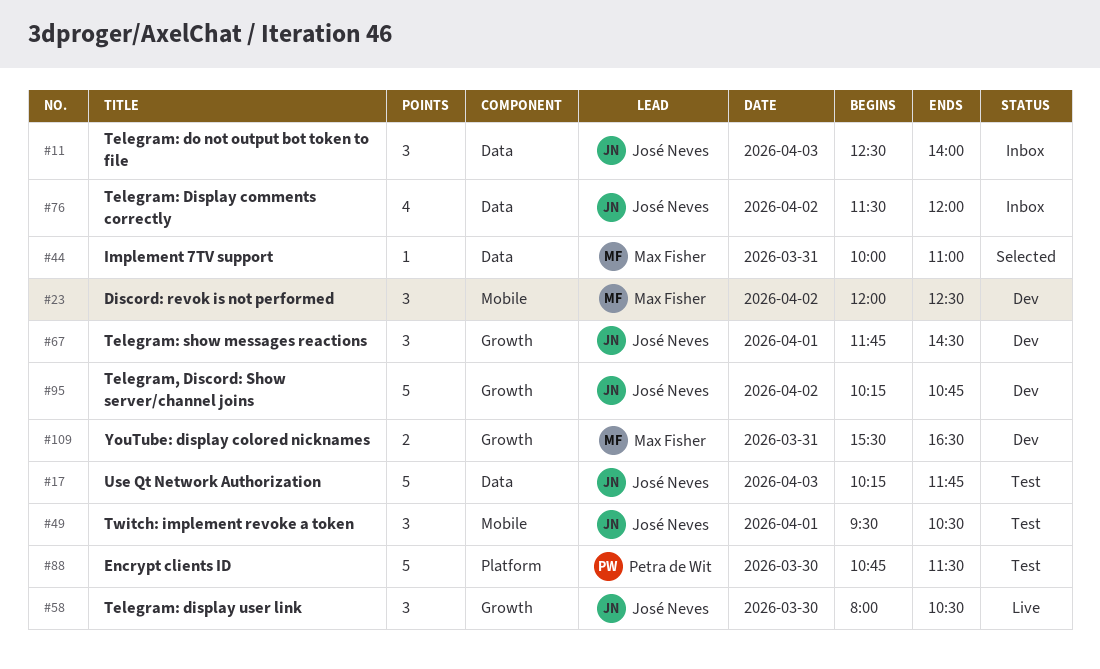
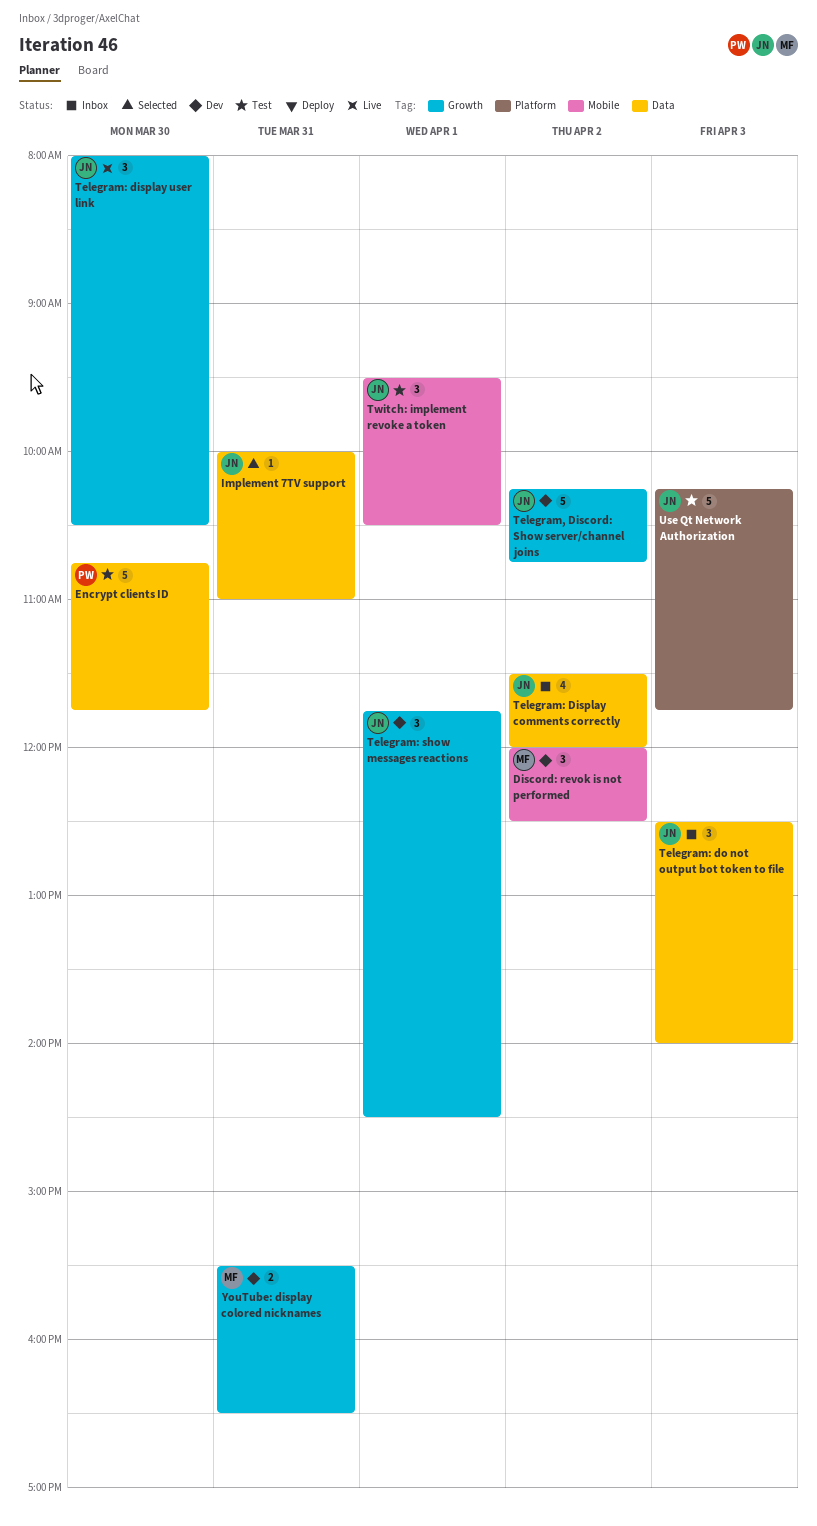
Encrypt clients ID, label: Platform -> Data
Encrypt clients ID, ends: 11:30 -> 11:45
Implement 7TV support, owner: Max Fisher -> José Neves
Use Qt Network Authorization, label: Data -> Platform

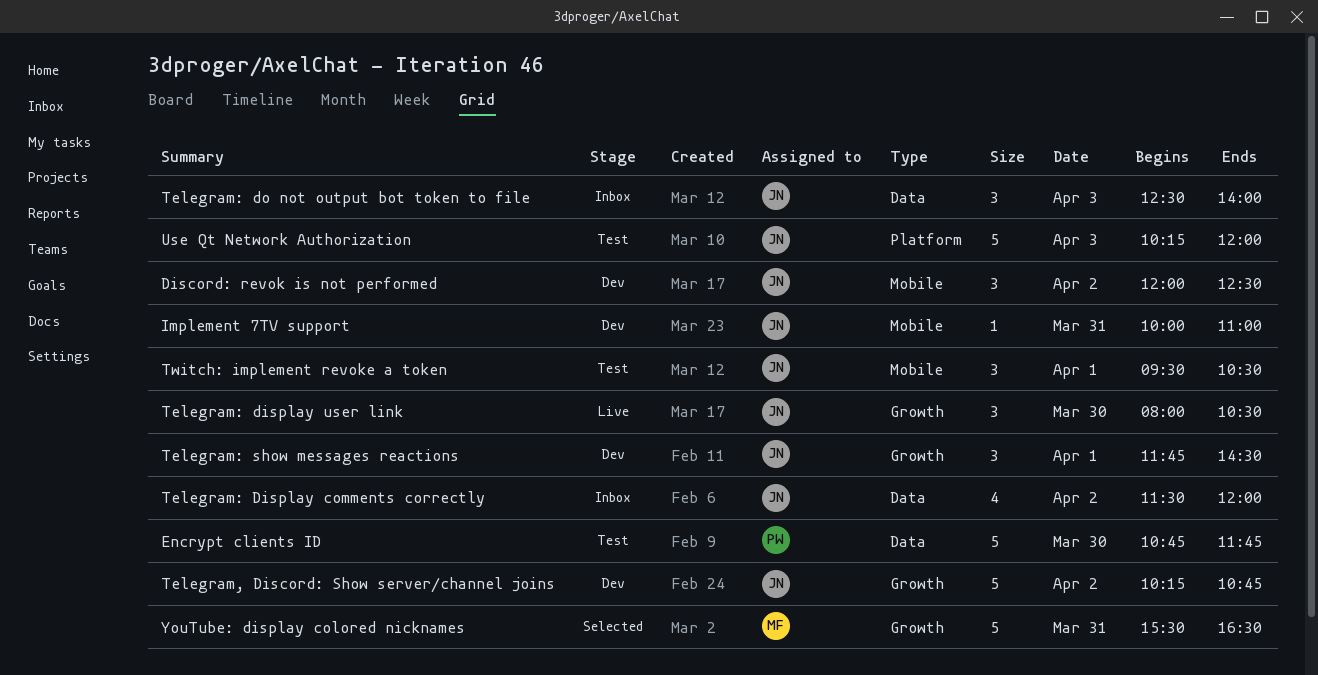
Discord: revok is not performed, owner: MF -> JN
Implement 7TV support, status: Selected -> Dev
Implement 7TV support, label: Data -> Mobile
Use Qt Network Authorization, ends: 11:45 -> 12:00
YouTube: display colored nicknames, status: Dev -> Selected
YouTube: display colored nicknames, estimate: 2 -> 5

